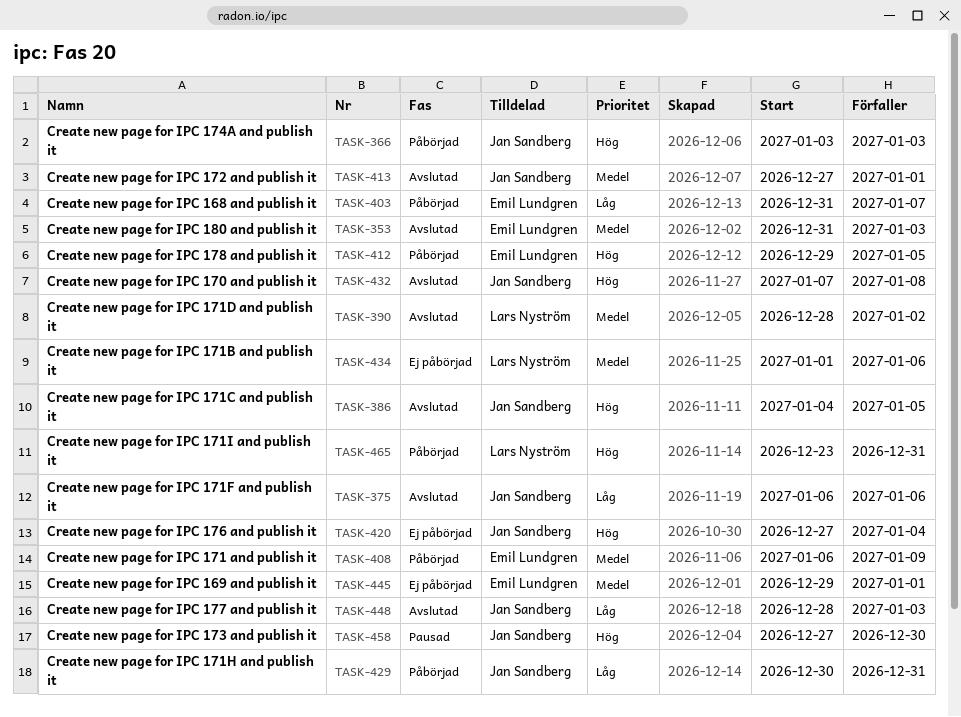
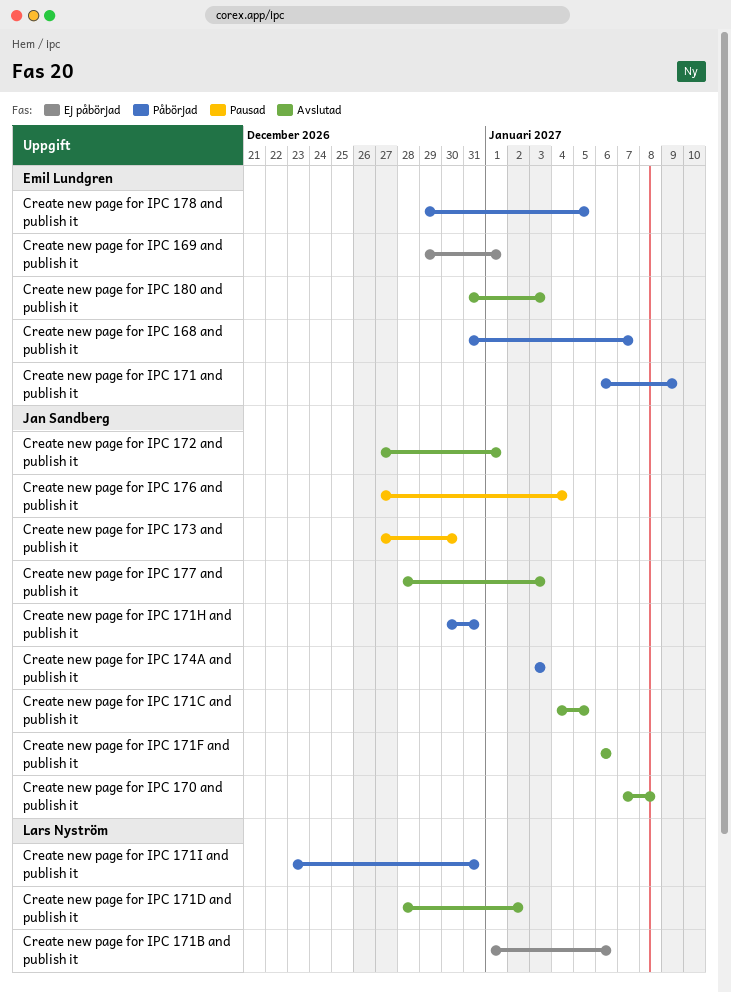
Create new page for IPC 176 and publish it, status: Ej påbörjad -> Pausad

